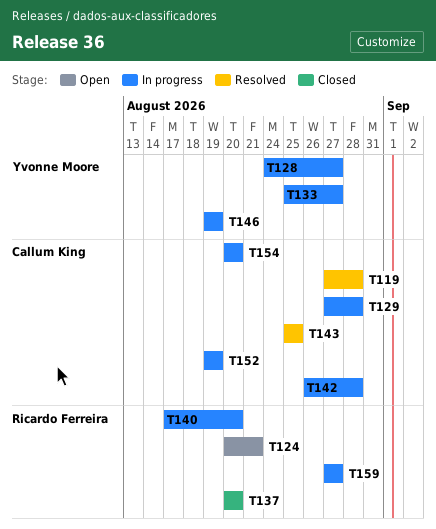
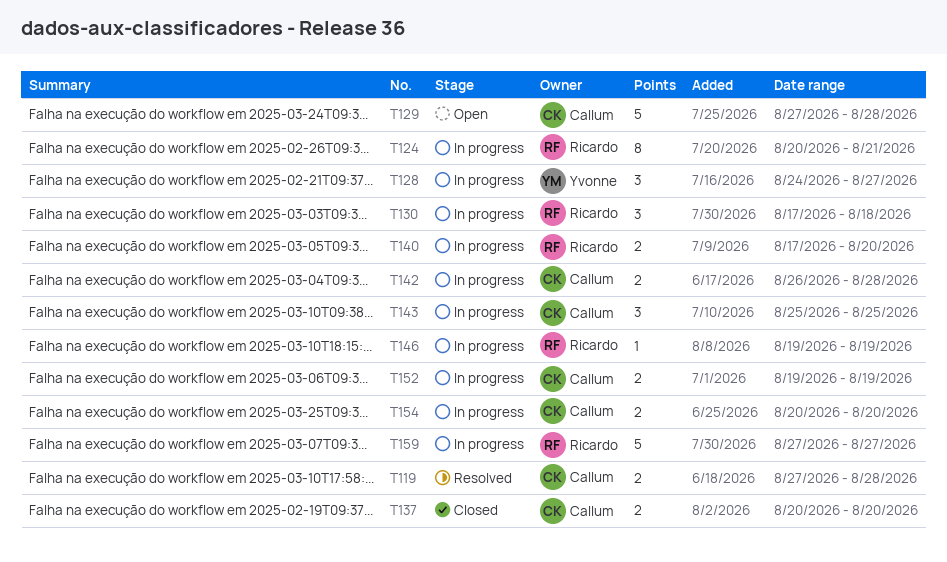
T124, status: Open -> In progress
T129, status: In progress -> Open
T130: none -> present
T133: present -> none
T137, owner: Ricardo Ferreira -> Callum King
T143, status: Resolved -> In progress
T146, owner: Yvonne Moore -> Ricardo Ferreira

